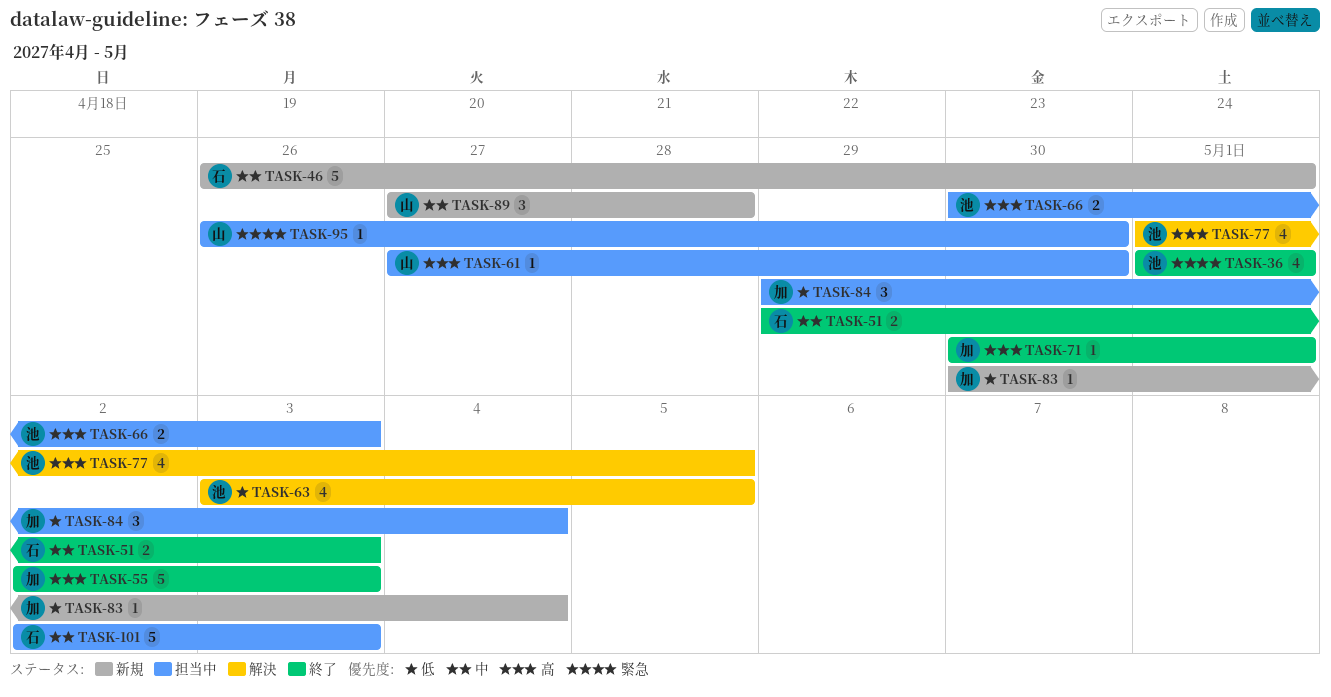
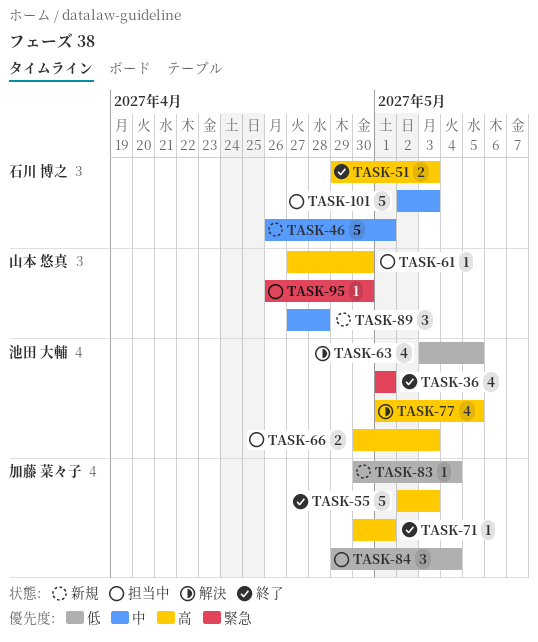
TASK-51, priority: 中 -> 高

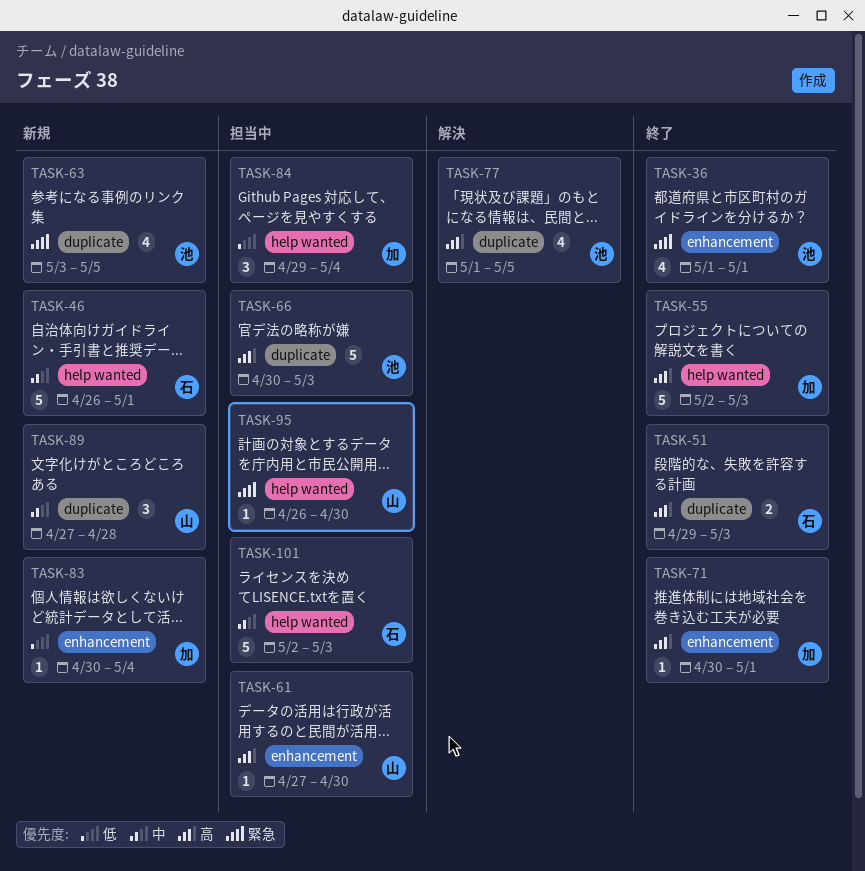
TASK-63, status: 解決 -> 新規
TASK-63, priority: 低 -> 緊急
TASK-66, estimate: 2 -> 5

